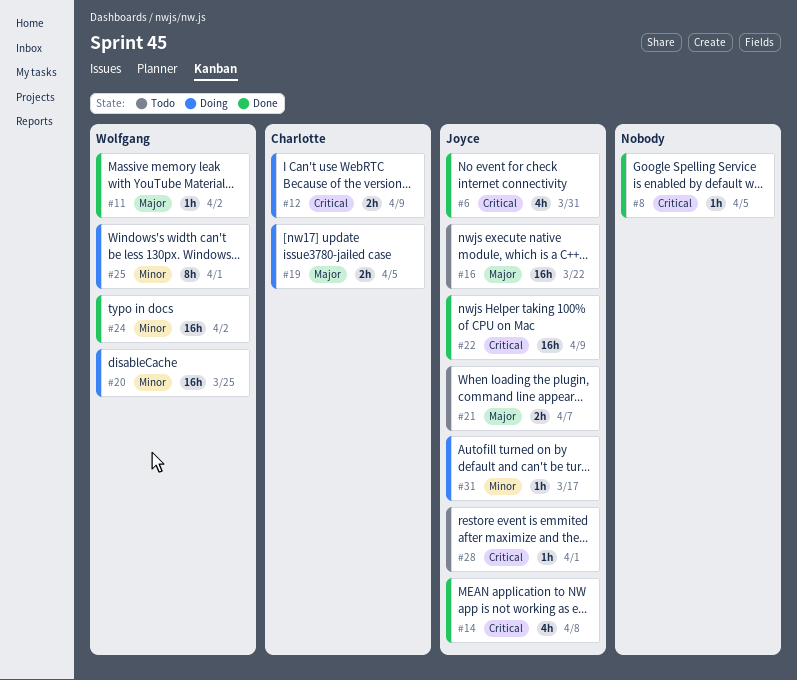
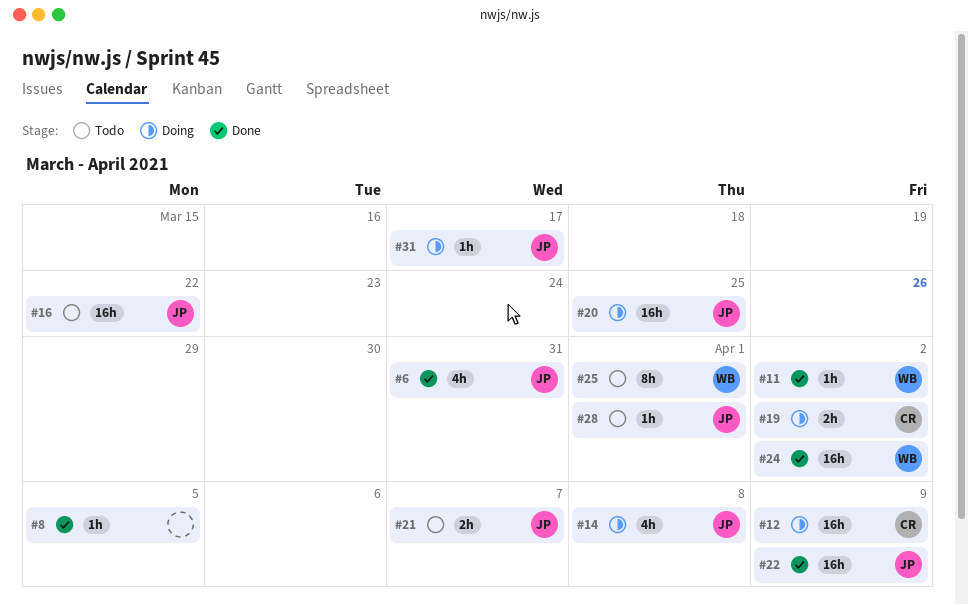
#12, estimate: 2h -> 16h
#14, status: Done -> Doing
#19, due: Apr 5 -> Apr 2
#20, owner: Wolfgang -> Joyce
#25, status: Doing -> Todo

